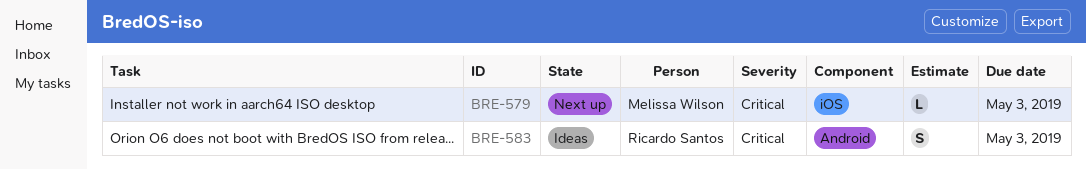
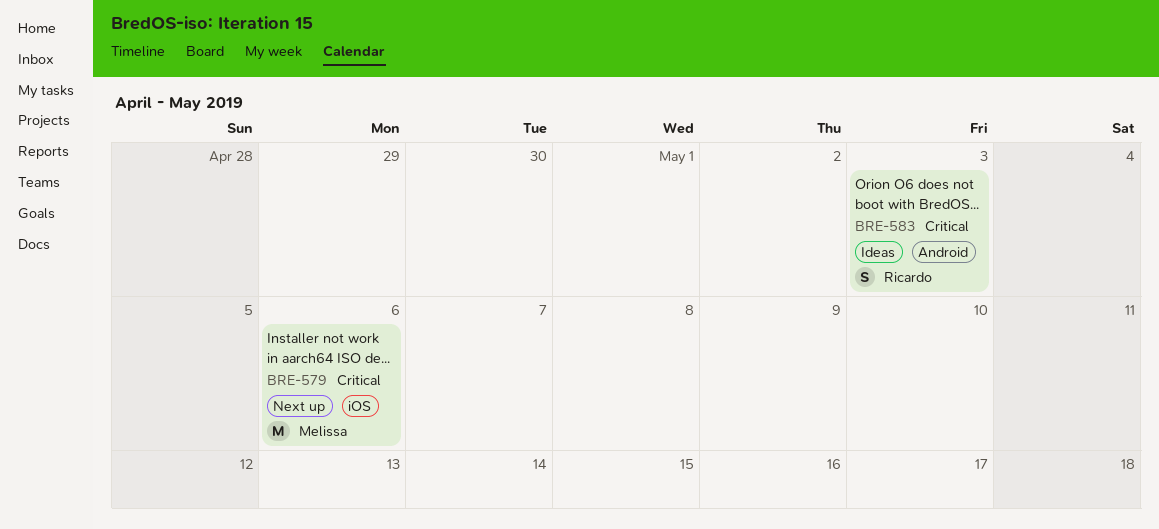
BRE-579, estimate: L -> M
BRE-579, due: May 3 -> May 6

